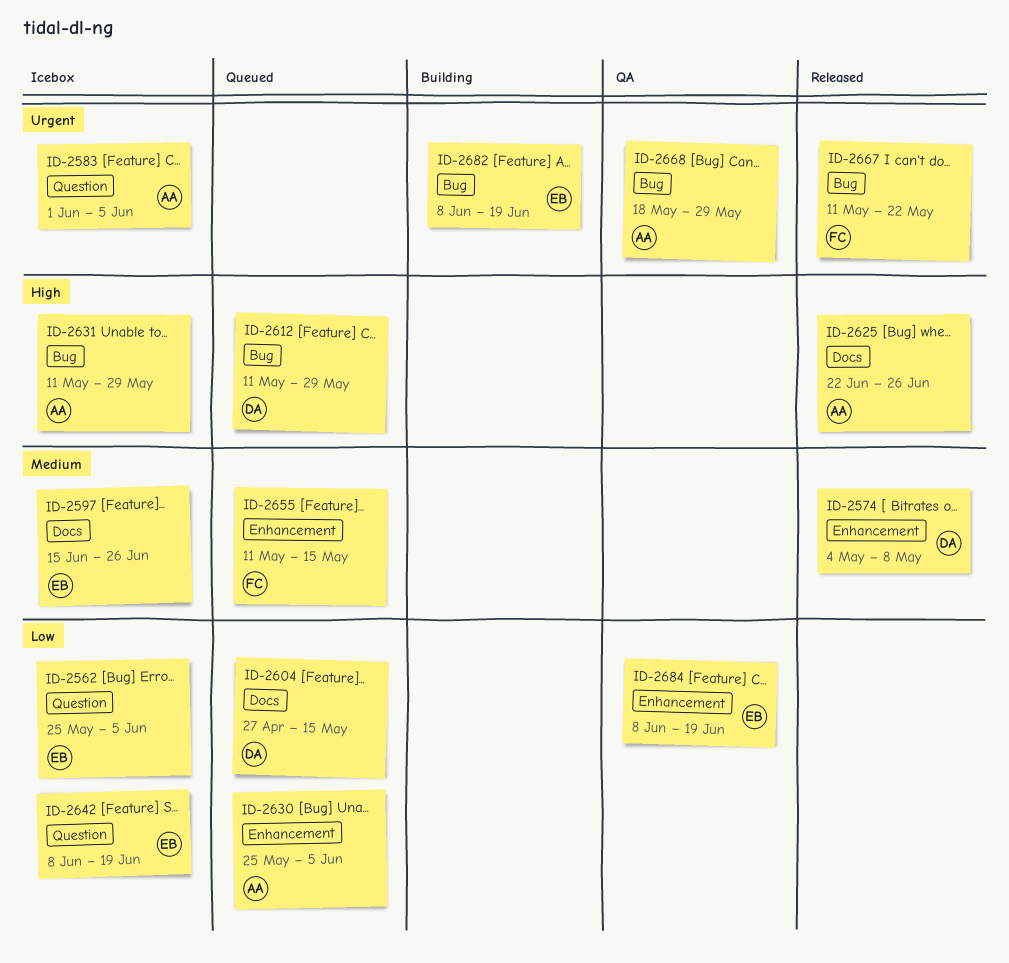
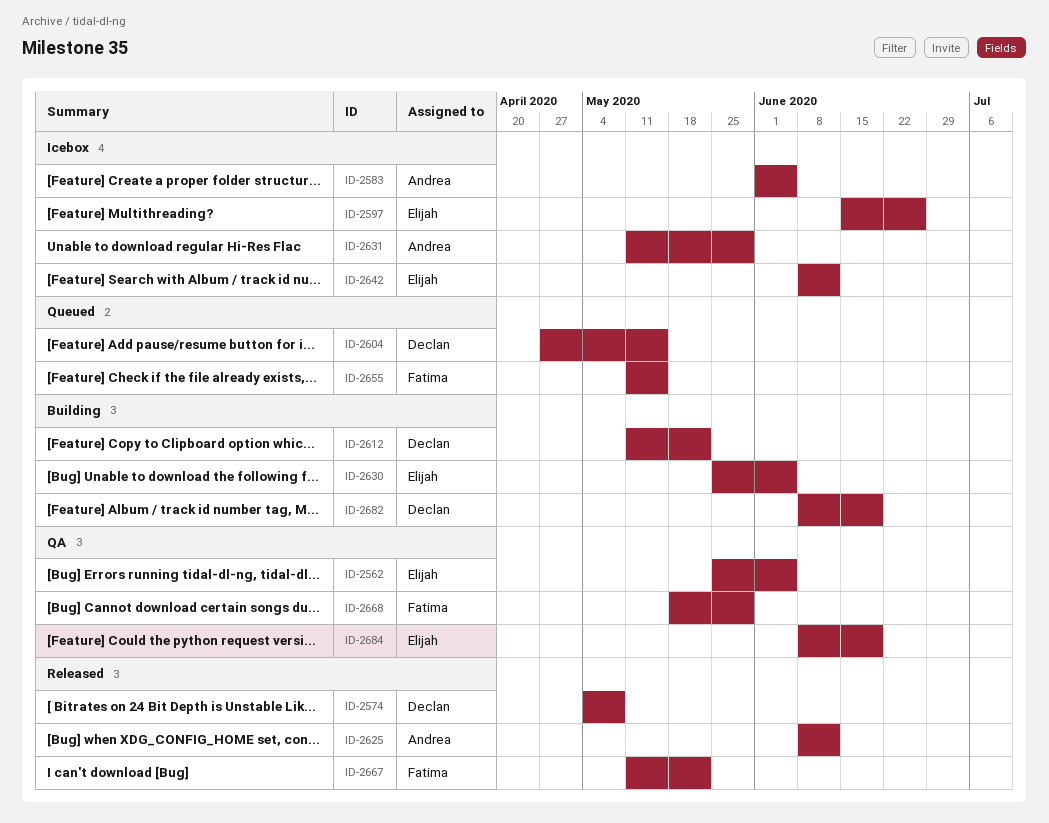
ID-2562, status: Icebox -> QA
ID-2612, status: Queued -> Building
ID-2612, due: May 29 -> May 22
ID-2625, start: Jun 22 -> Jun 8
ID-2625, due: Jun 26 -> Jun 12
ID-2630, status: Queued -> Building
ID-2630, owner: Andrea -> Elijah
ID-2642, due: Jun 19 -> Jun 12
ID-2668, owner: Andrea -> Fatima
ID-2682, owner: Elijah -> Declan

